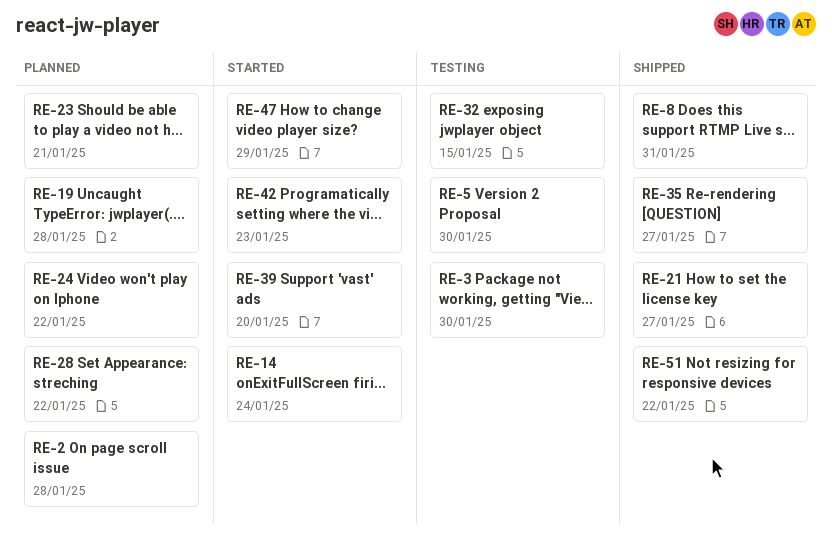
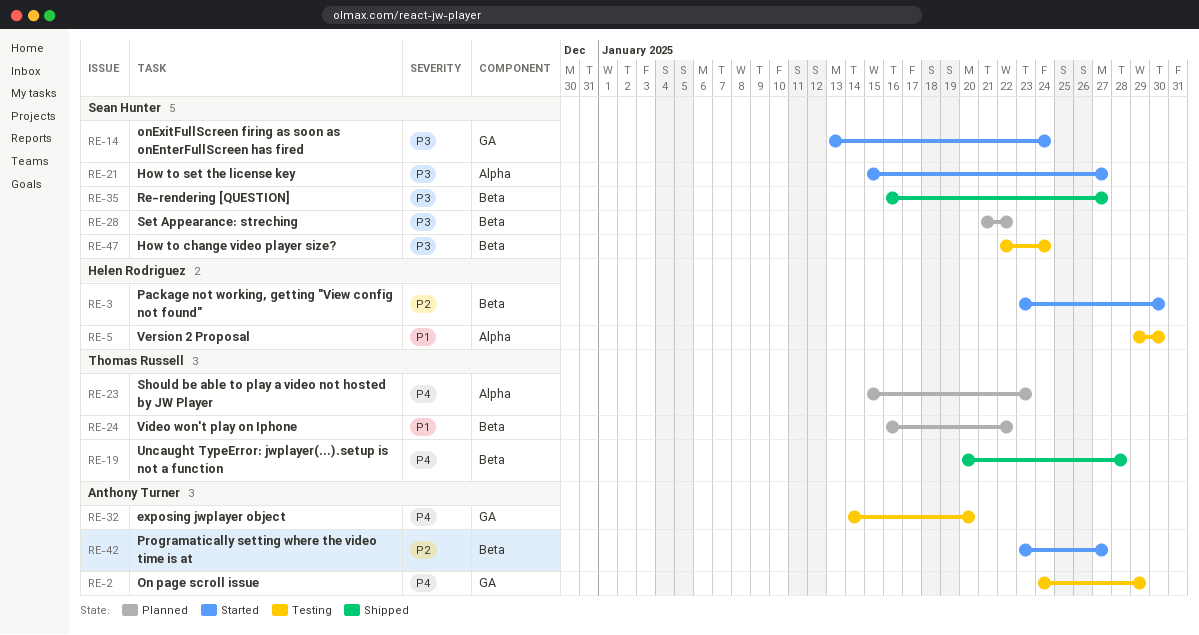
RE-2, status: Planned -> Testing
RE-2, due: Jan 28 -> Jan 29
RE-3, status: Testing -> Started
RE-8: present -> none
RE-19, status: Planned -> Shipped
RE-21, status: Shipped -> Started
RE-23, due: Jan 21 -> Jan 23
RE-32, due: Jan 15 -> Jan 20
RE-39: present -> none
RE-42, due: Jan 23 -> Jan 27
RE-47, status: Started -> Testing
RE-47, due: Jan 29 -> Jan 24
RE-51: present -> none

